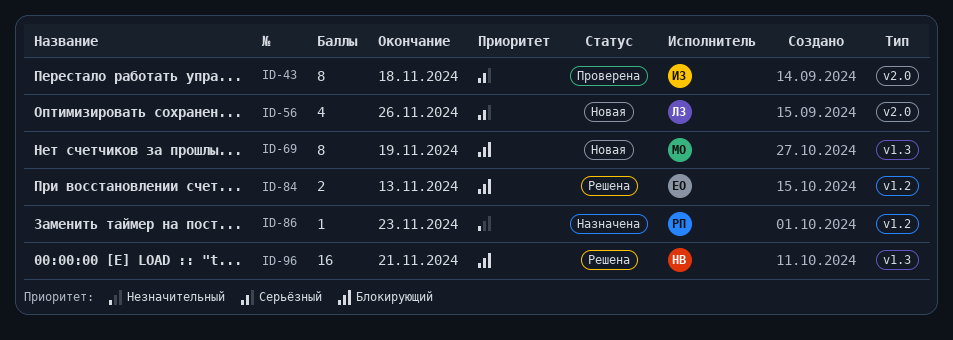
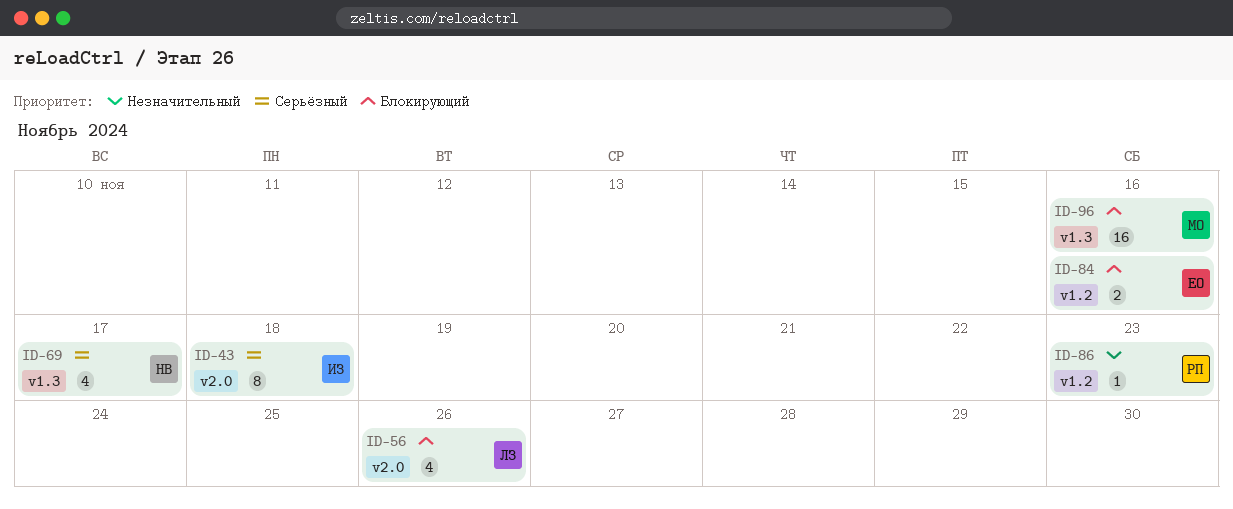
ID-56, priority: Серьёзный -> Блокирующий
ID-69, owner: МО -> НВ
ID-69, priority: Блокирующий -> Серьёзный
ID-69, estimate: 8 -> 4
ID-69, due: Nov 19 -> Nov 17
ID-84, due: Nov 13 -> Nov 16
ID-96, owner: НВ -> МО
ID-96, due: Nov 21 -> Nov 16

